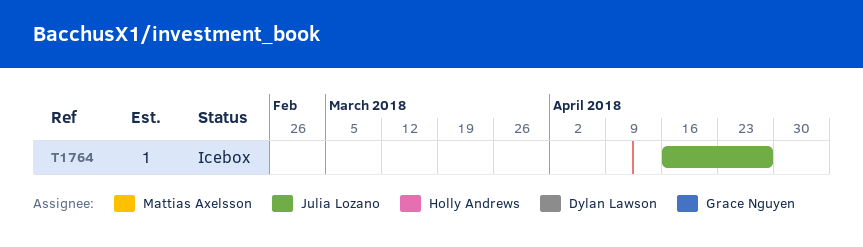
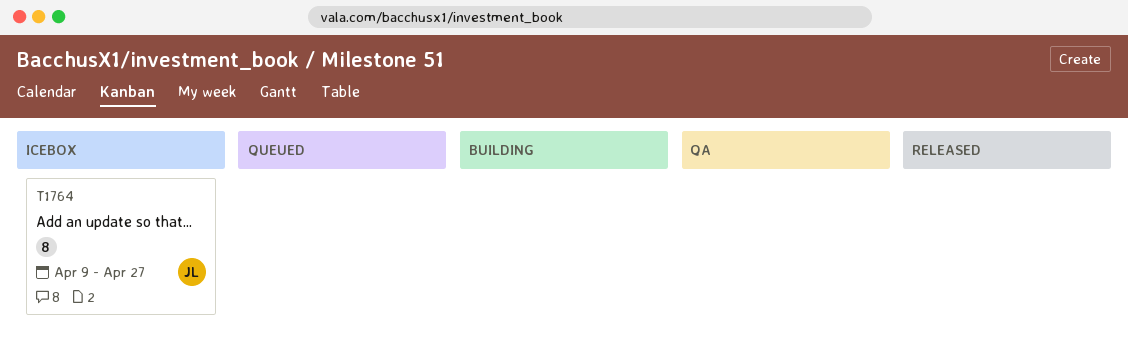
T1764, estimate: 1 -> 8
T1764, start: Apr 16 -> Apr 9

